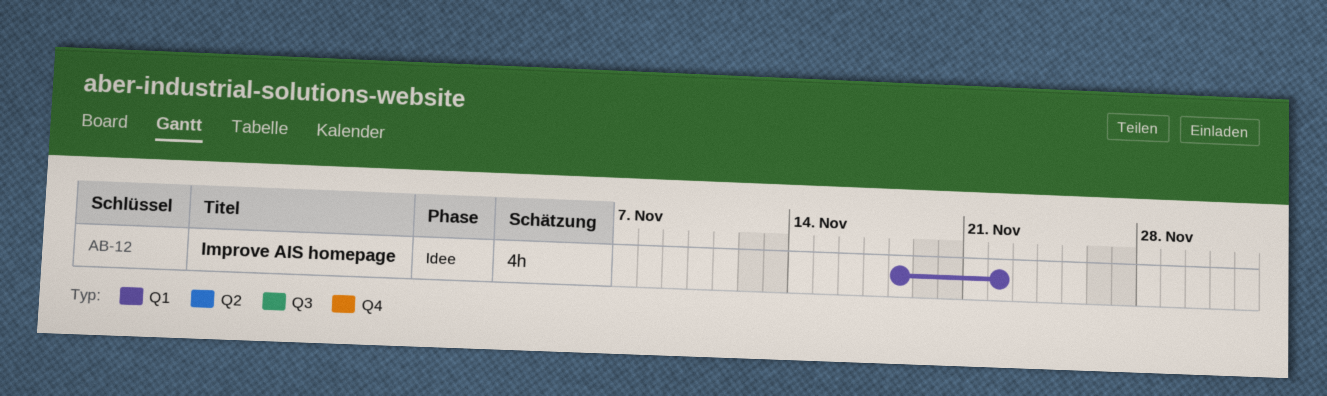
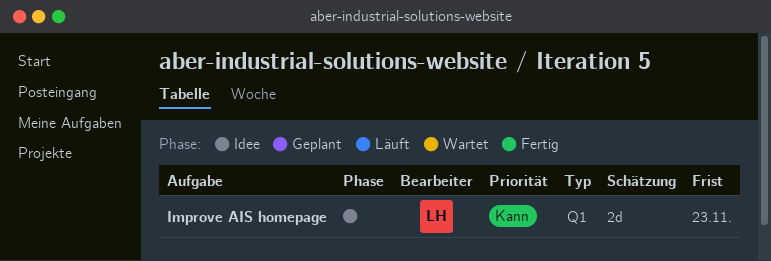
Improve AIS homepage, estimate: 4h -> 2d
Improve AIS homepage, due: Nov 22 -> Nov 23

